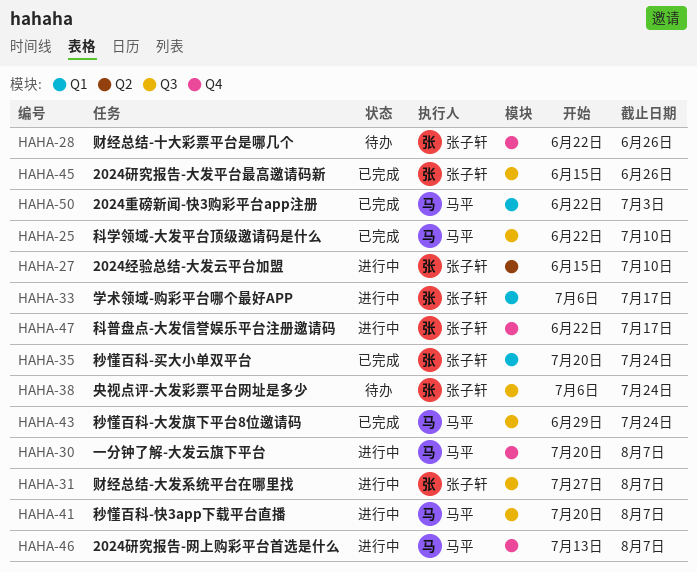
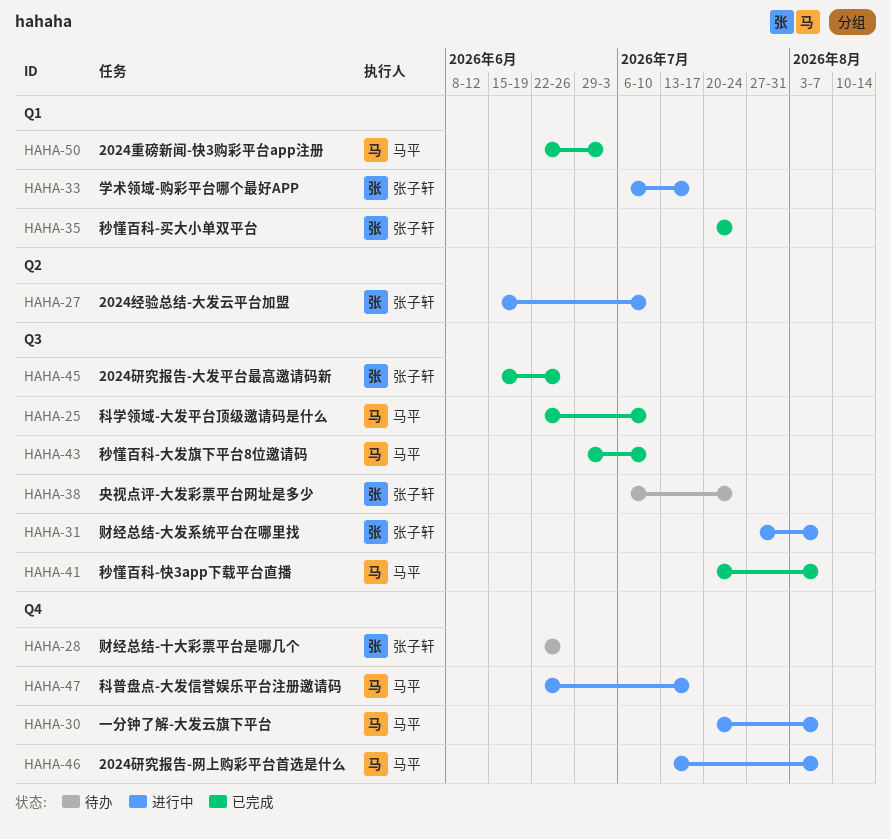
HAHA-41, status: 进行中 -> 已完成
HAHA-43, due: Jul 24 -> Jul 10
HAHA-47, owner: 张子轩 -> 马平

